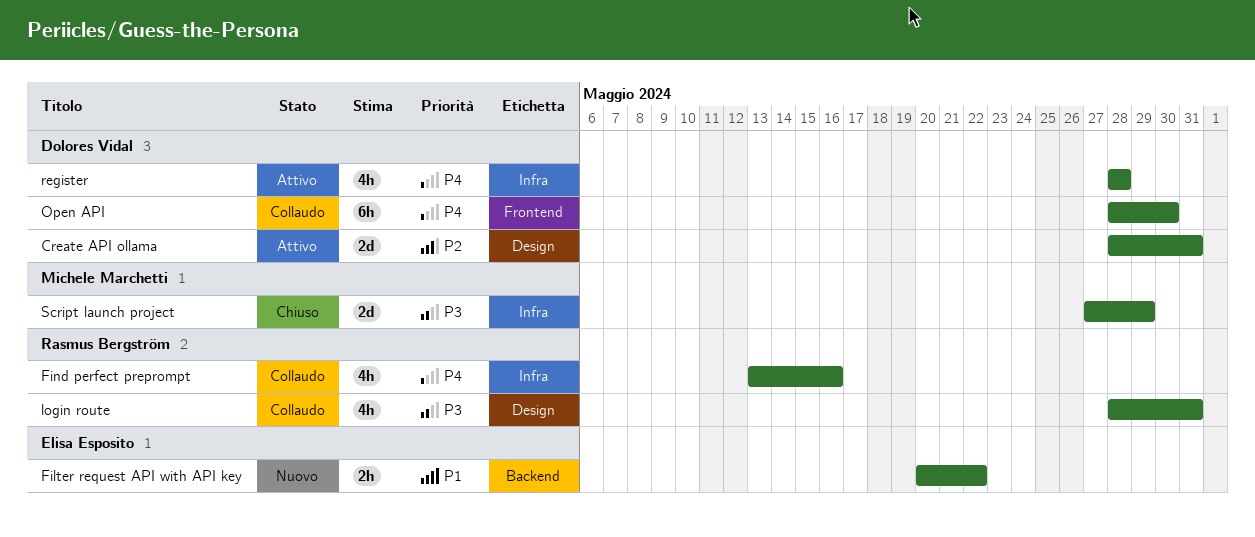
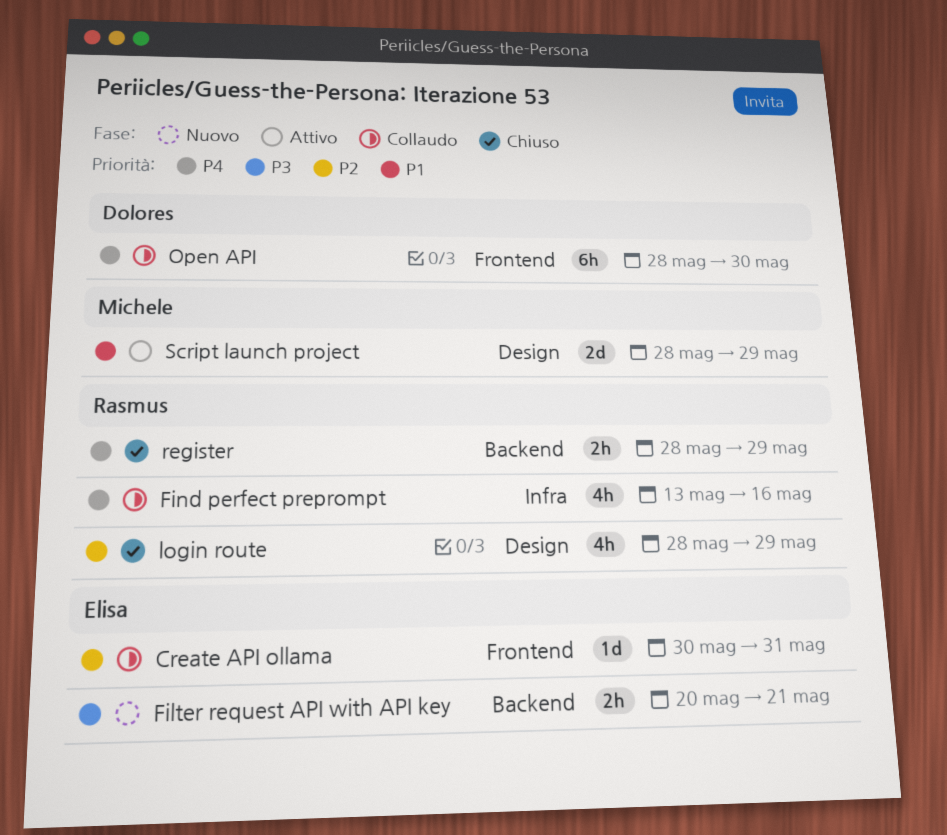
Create API ollama, status: Attivo -> Collaudo
Create API ollama, owner: Dolores Vidal -> Elisa Esposito
Create API ollama, label: Design -> Frontend
Create API ollama, estimate: 2d -> 1d
Create API ollama, start: May 28 -> May 30
Filter request API with API key, priority: P1 -> P3
Filter request API with API key, due: May 22 -> May 21
login route, status: Collaudo -> Chiuso
login route, priority: P3 -> P2
login route, due: May 31 -> May 29
register, status: Attivo -> Chiuso
register, owner: Dolores Vidal -> Rasmus Bergström
register, label: Infra -> Backend
register, estimate: 4h -> 2h
register, due: May 28 -> May 29
Script launch project, status: Chiuso -> Attivo
Script launch project, priority: P3 -> P1
Script launch project, label: Infra -> Design
Script launch project, start: May 27 -> May 28

